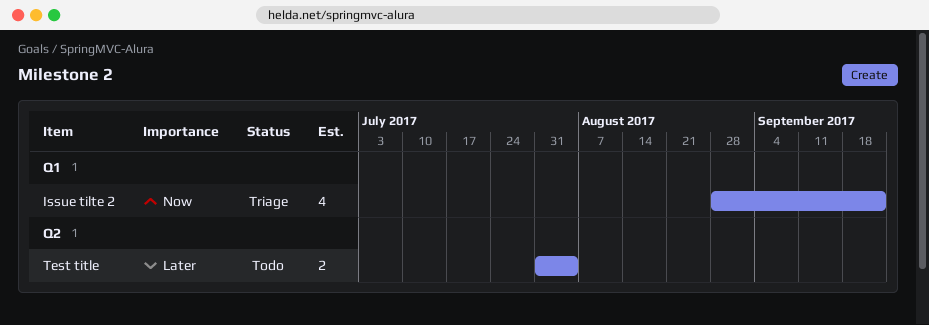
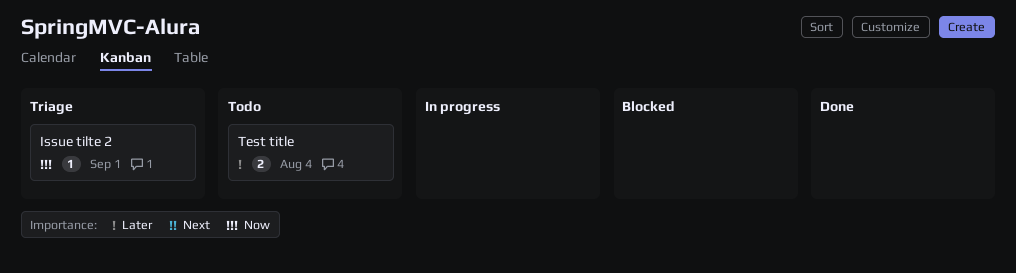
Issue tilte 2, estimate: 4 -> 1
Issue tilte 2, due: Sep 22 -> Sep 1

